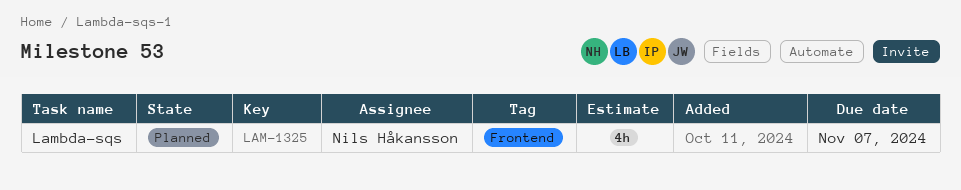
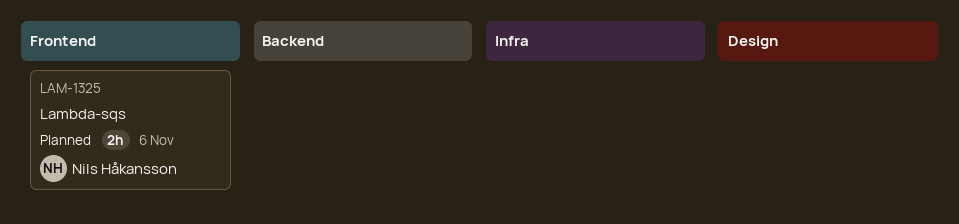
LAM-1325, estimate: 4h -> 2h
LAM-1325, due: Nov 7 -> Nov 6

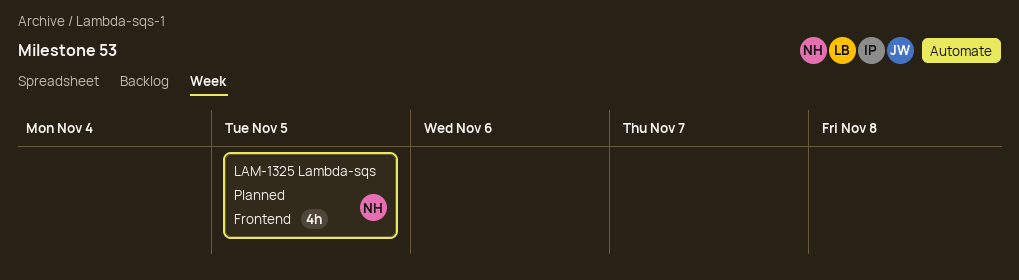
LAM-1325, estimate: 2h -> 4h
LAM-1325, due: Nov 6 -> Nov 5

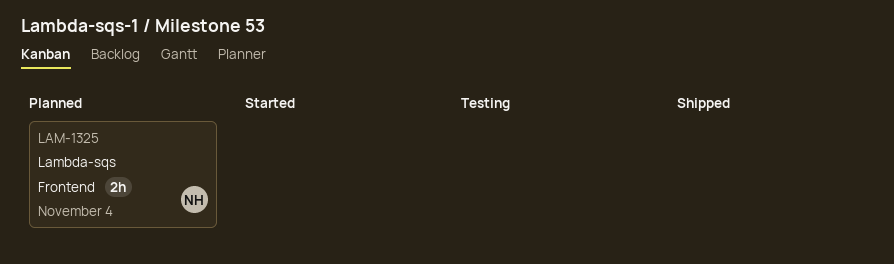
LAM-1325, estimate: 4h -> 2h
LAM-1325, due: Nov 5 -> Nov 4

